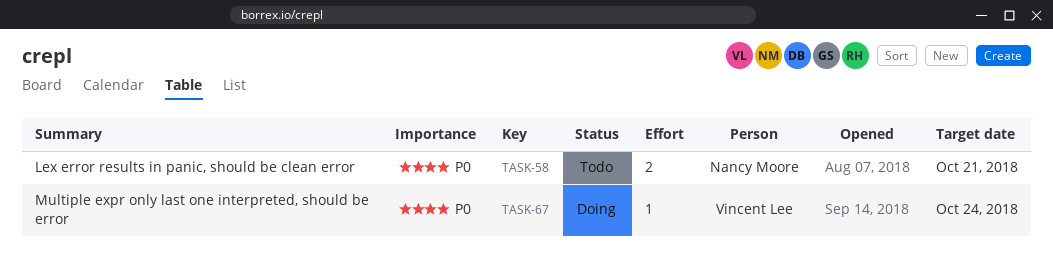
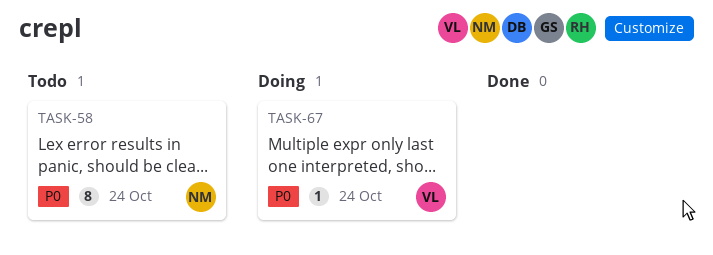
TASK-58, estimate: 2 -> 8
TASK-58, due: Oct 21 -> Oct 24

